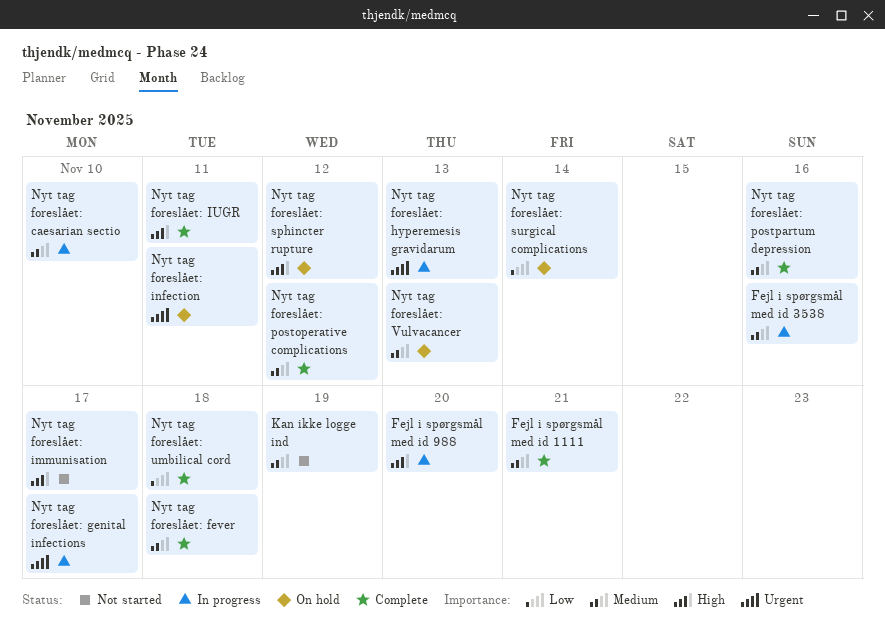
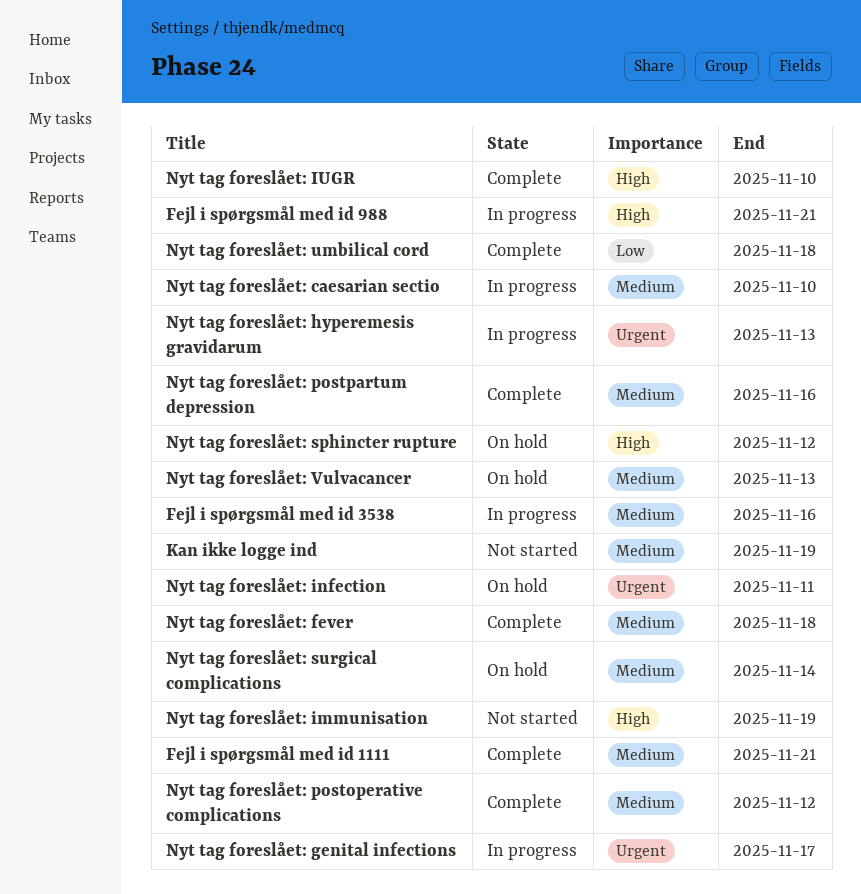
Fejl i spørgsmål med id 988, due: Nov 20 -> Nov 21
Nyt tag foreslået: immunisation, due: Nov 17 -> Nov 19
Nyt tag foreslået: IUGR, due: Nov 11 -> Nov 10
Nyt tag foreslået: surgical complications, priority: Low -> Medium

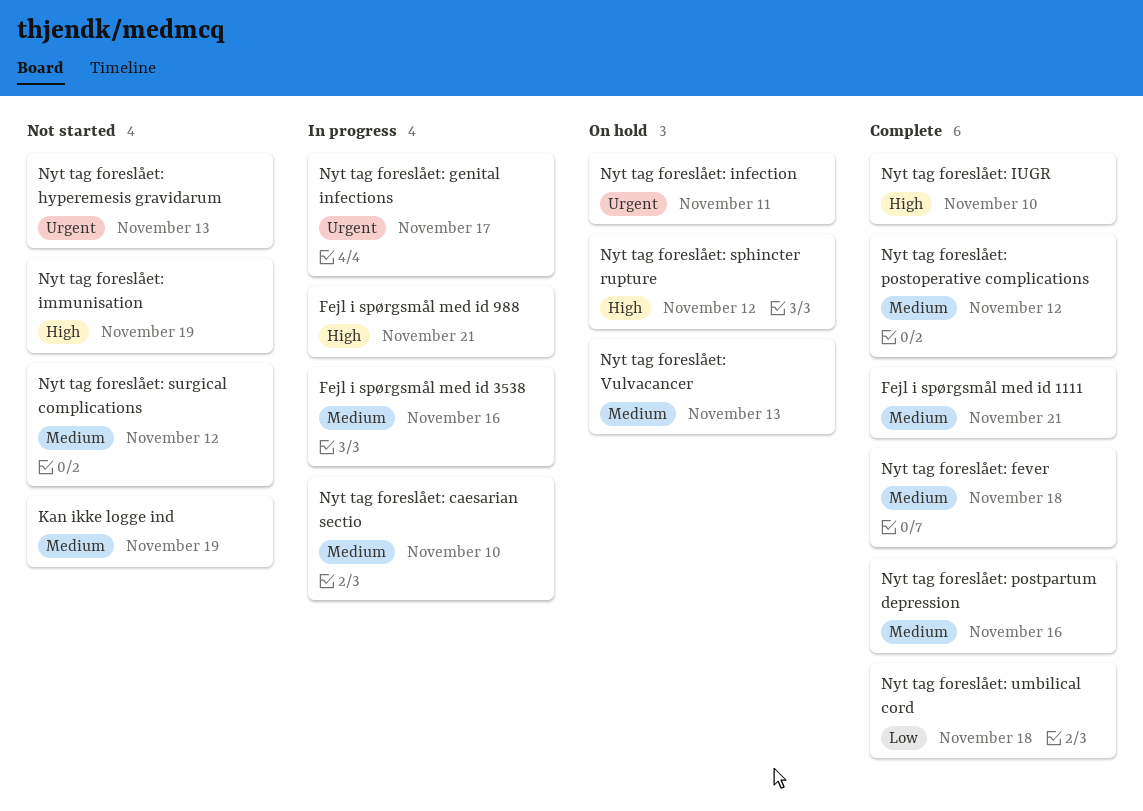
Nyt tag foreslået: hyperemesis gravidarum, status: In progress -> Not started
Nyt tag foreslået: surgical complications, status: On hold -> Not started
Nyt tag foreslået: surgical complications, due: Nov 14 -> Nov 12

